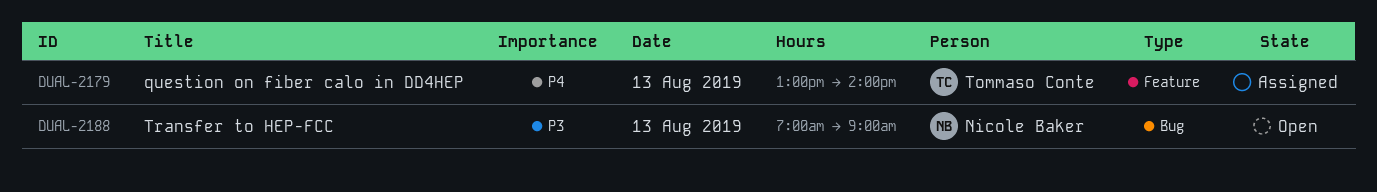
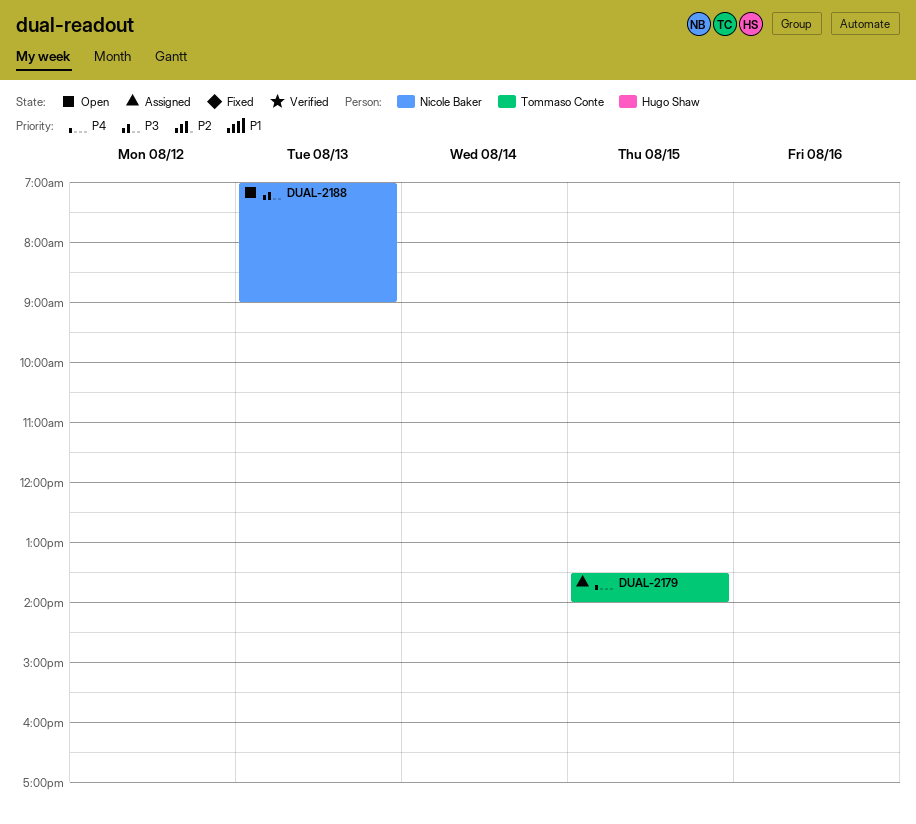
DUAL-2179, day: Aug 13 -> Aug 15
DUAL-2179, begins: 13:00 -> 13:30

